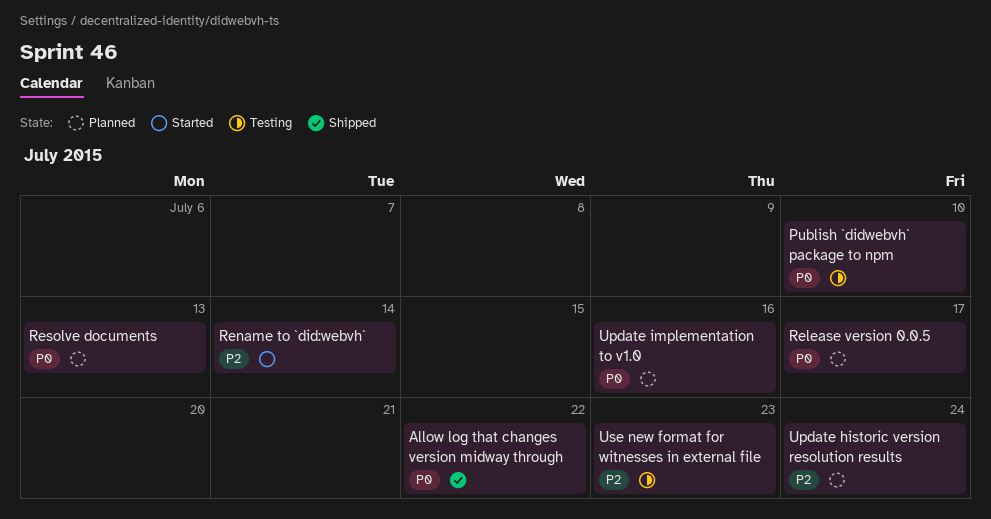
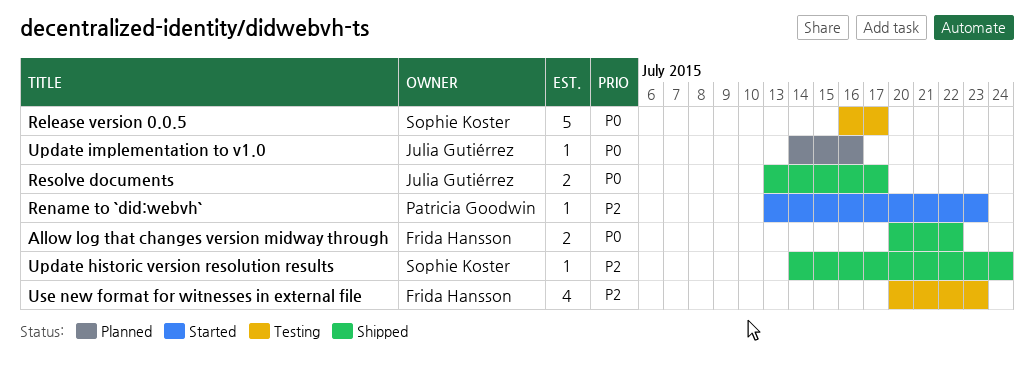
Publish `didwebvh` package to npm: present -> none
Release version 0.0.5, status: Planned -> Testing
Rename to `did:webvh`, due: Jul 14 -> Jul 23
Resolve documents, status: Planned -> Shipped
Resolve documents, due: Jul 13 -> Jul 17
Update historic version resolution results, status: Planned -> Shipped

